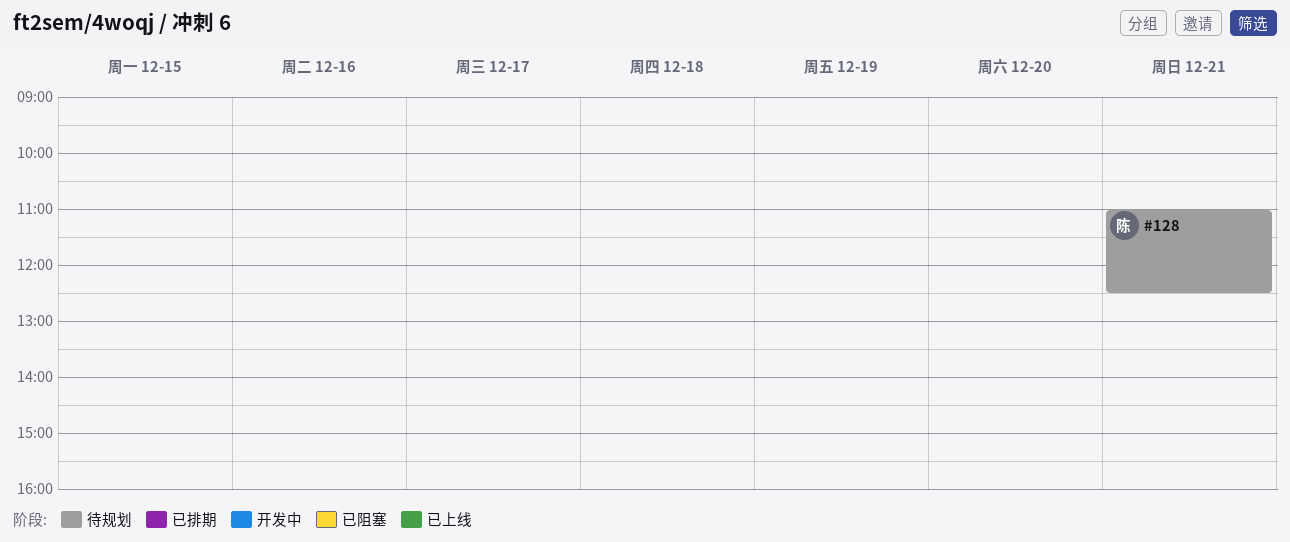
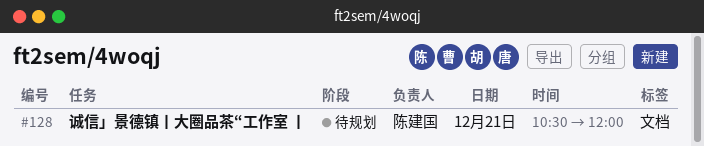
#128, begins: 11:00 -> 10:30
#128, ends: 12:30 -> 12:00

